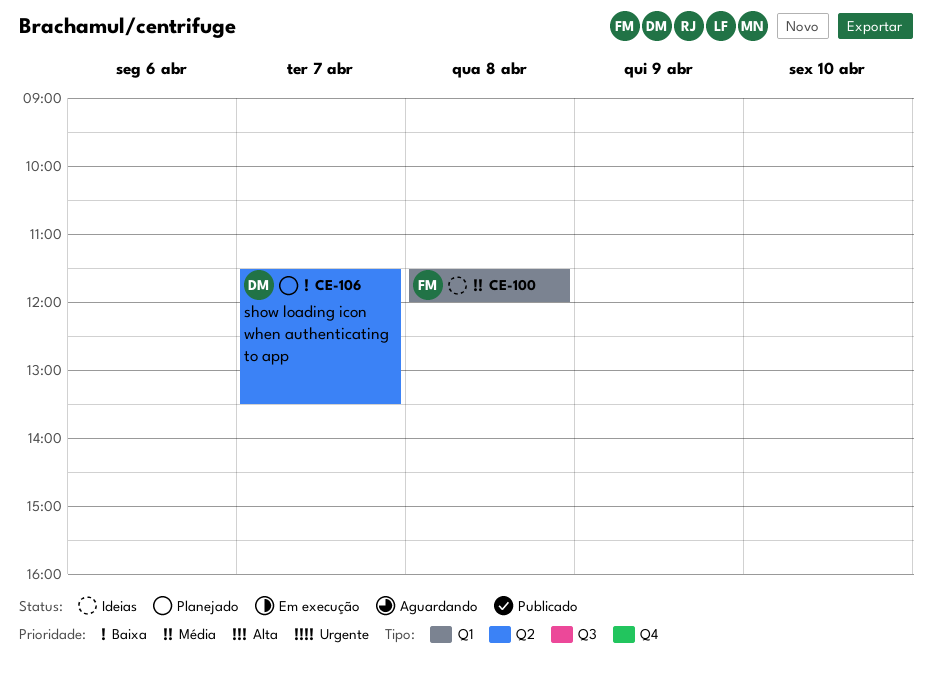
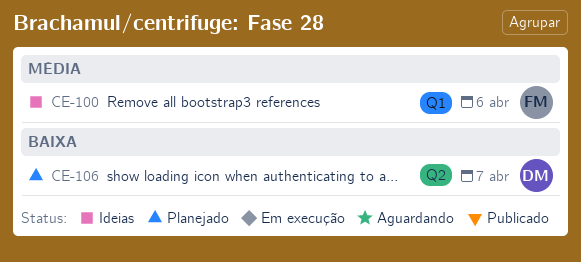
CE-100, day: Apr 8 -> Apr 6

